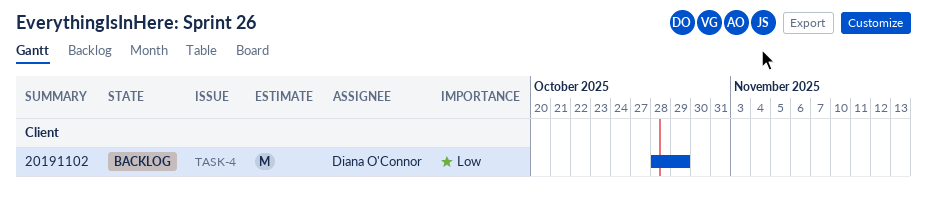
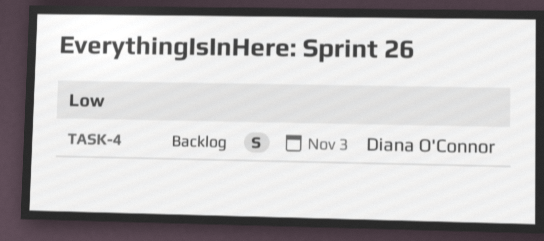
TASK-4, estimate: M -> S
TASK-4, due: Oct 29 -> Nov 3

